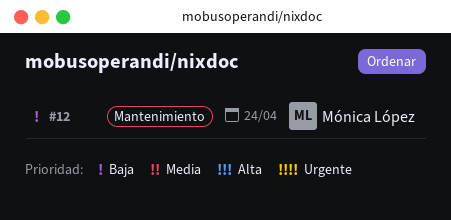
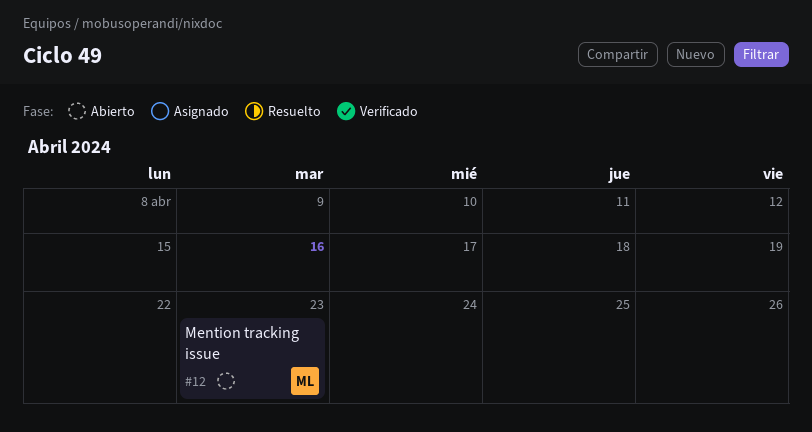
#12, due: Apr 24 -> Apr 23

